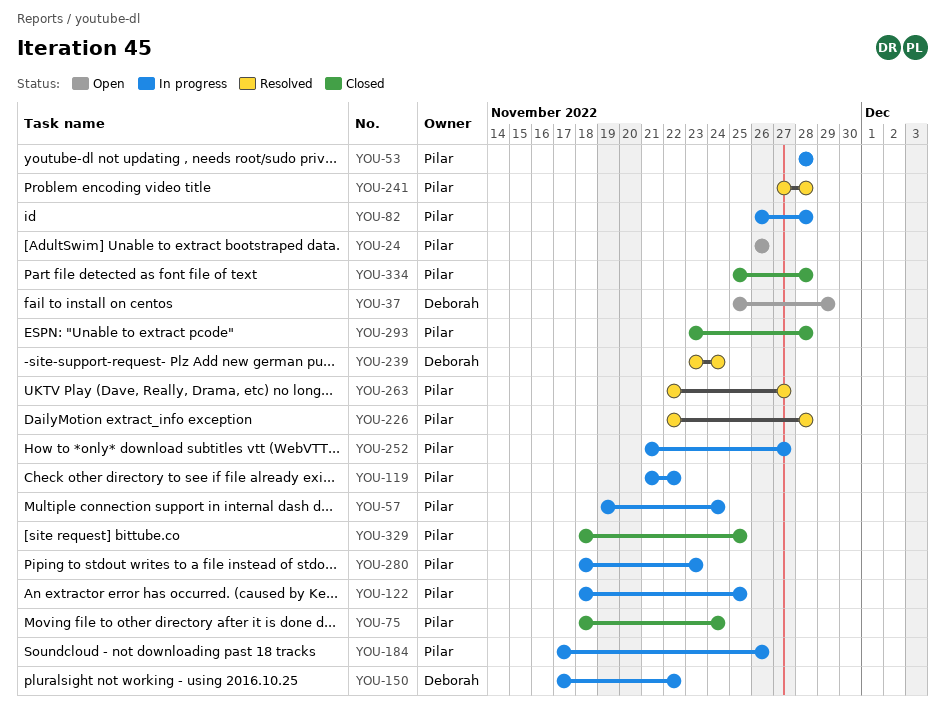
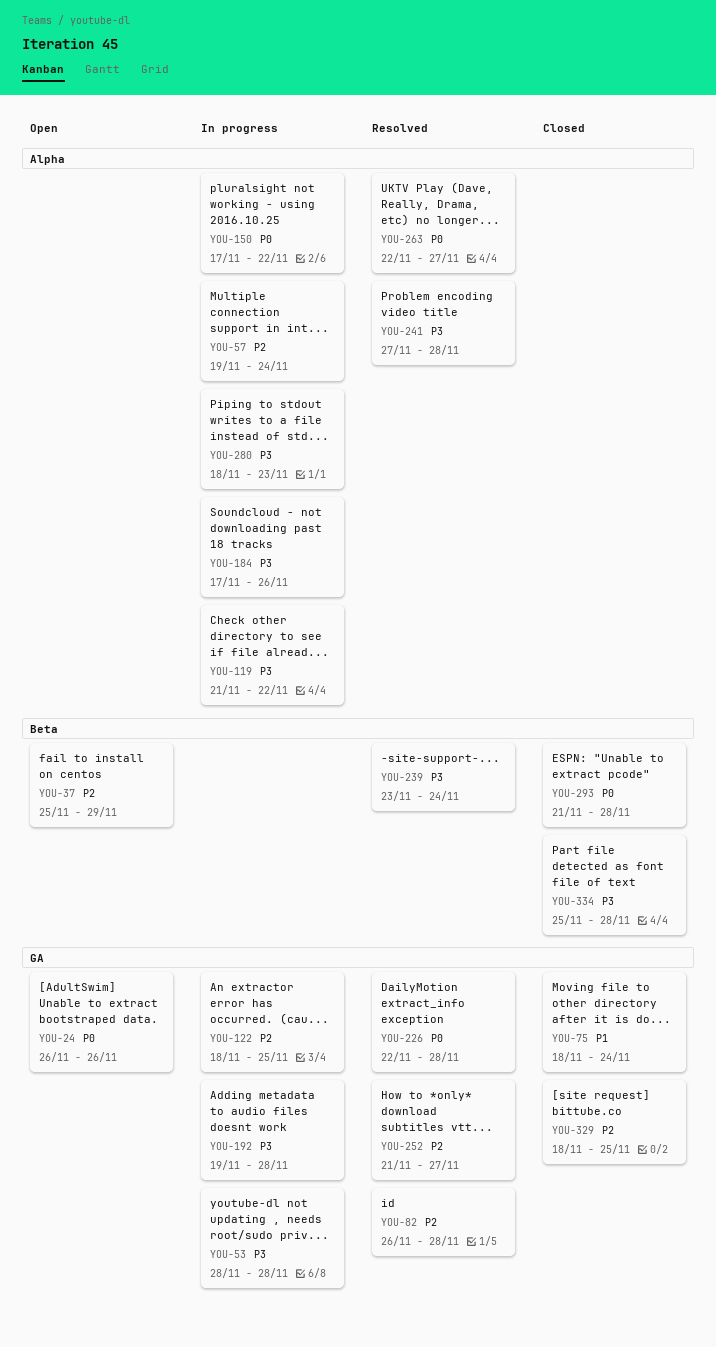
YOU-82, status: In progress -> Resolved
YOU-192: none -> present
YOU-252, status: In progress -> Resolved
YOU-293, start: Nov 23 -> Nov 21

